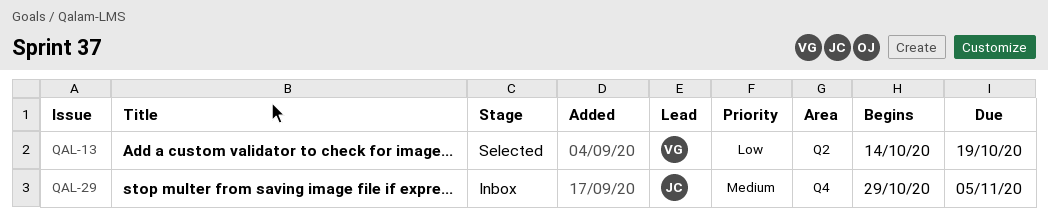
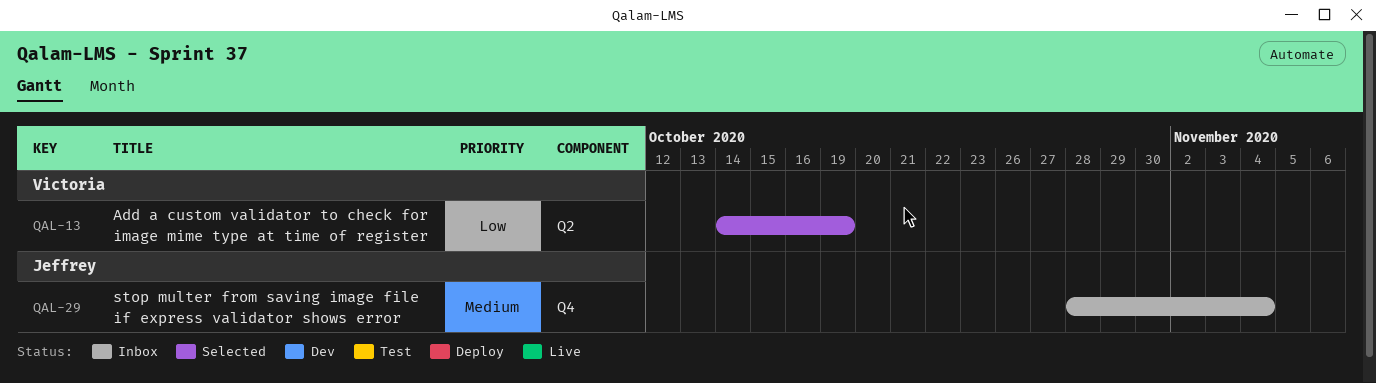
QAL-29, start: Oct 29 -> Oct 28
QAL-29, due: Nov 5 -> Nov 4

